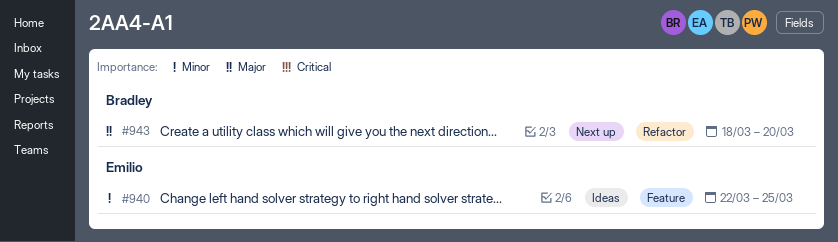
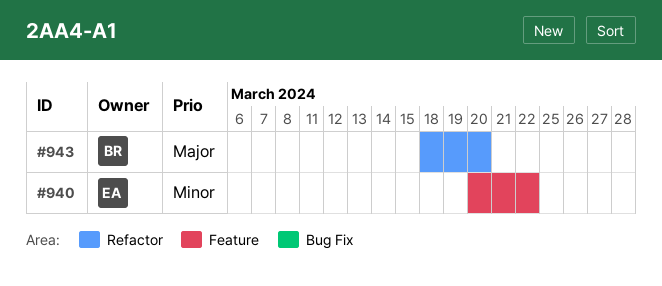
#940, start: Mar 22 -> Mar 20
#940, due: Mar 25 -> Mar 22

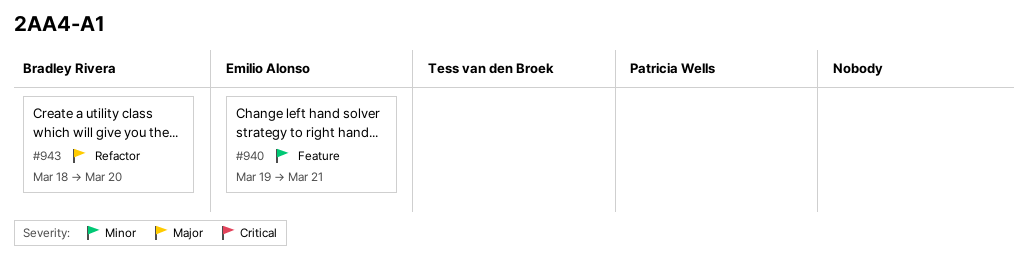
#940, start: Mar 20 -> Mar 19
#940, due: Mar 22 -> Mar 21

